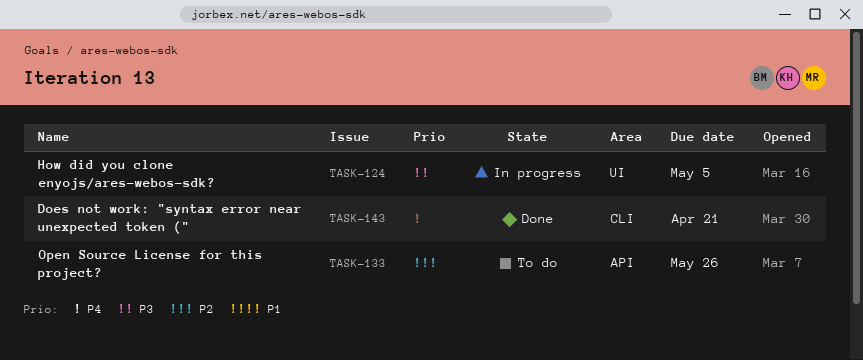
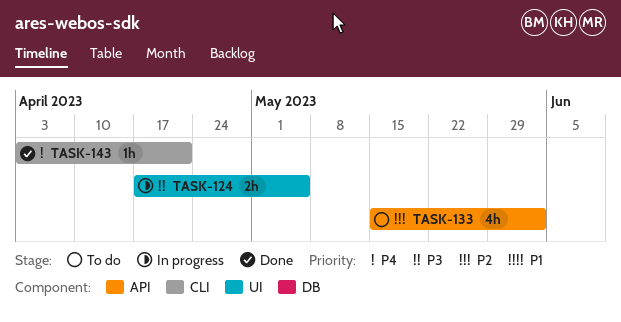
TASK-133, due: May 26 -> Jun 2

